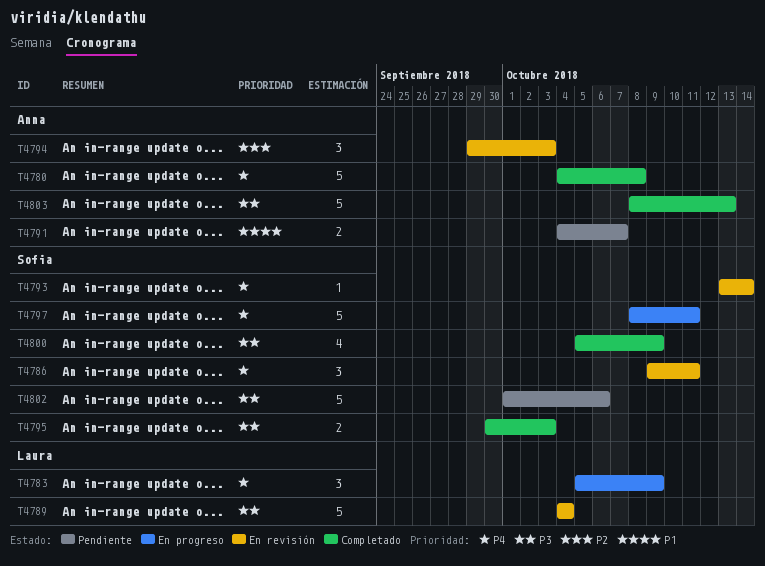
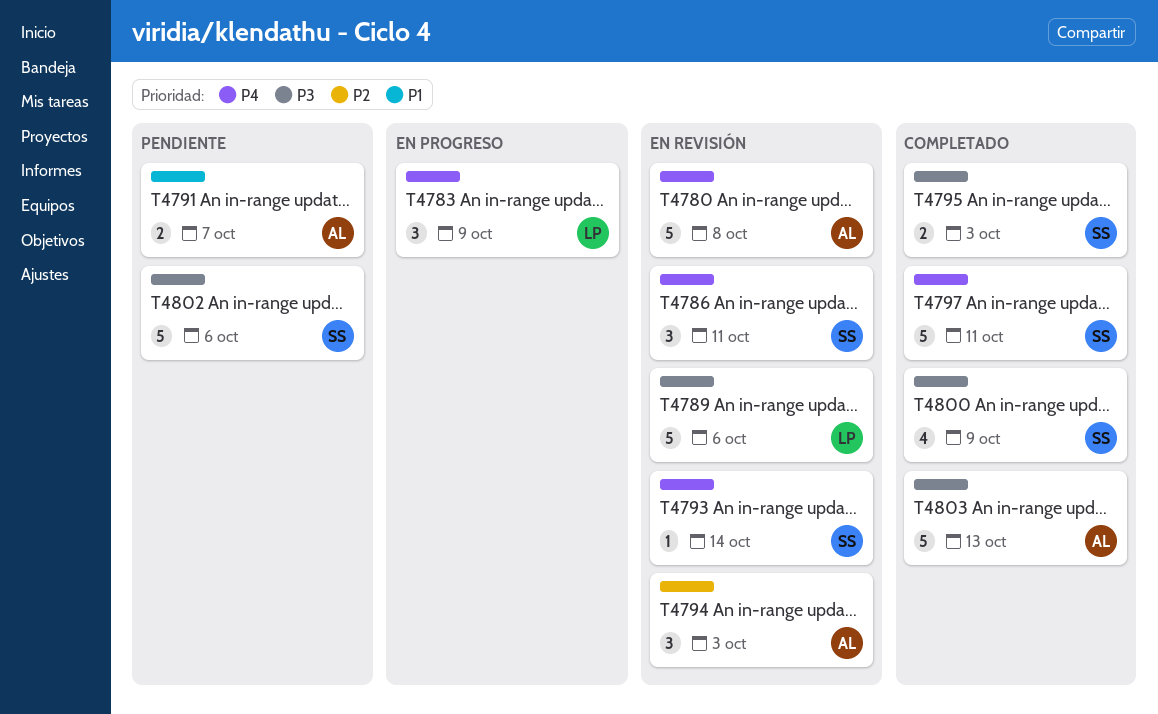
T4780, status: Completado -> En revisión
T4789, due: Oct 4 -> Oct 6
T4797, status: En progreso -> Completado

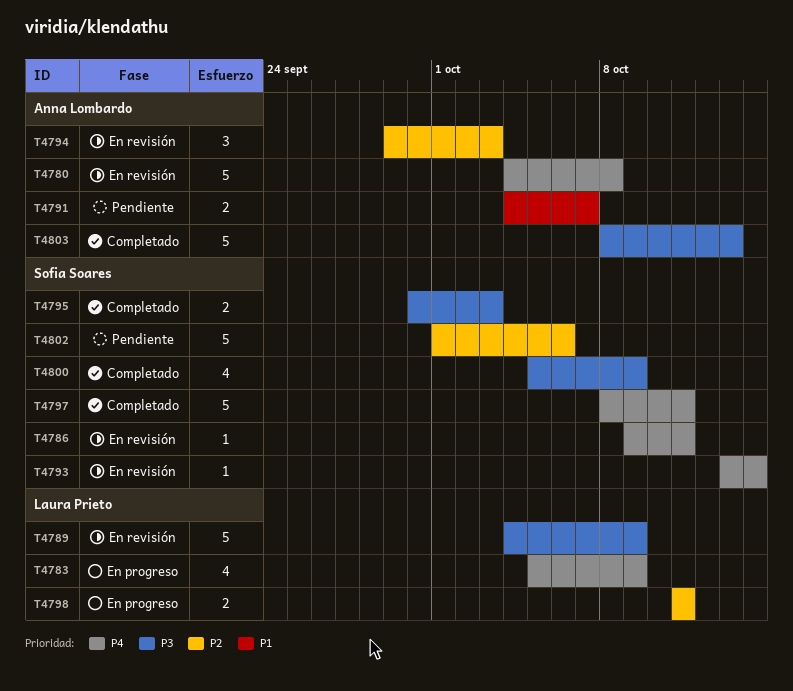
T4783, estimate: 3 -> 4
T4786, estimate: 3 -> 1
T4789, due: Oct 6 -> Oct 9
T4798: none -> present
T4802, priority: P3 -> P2

